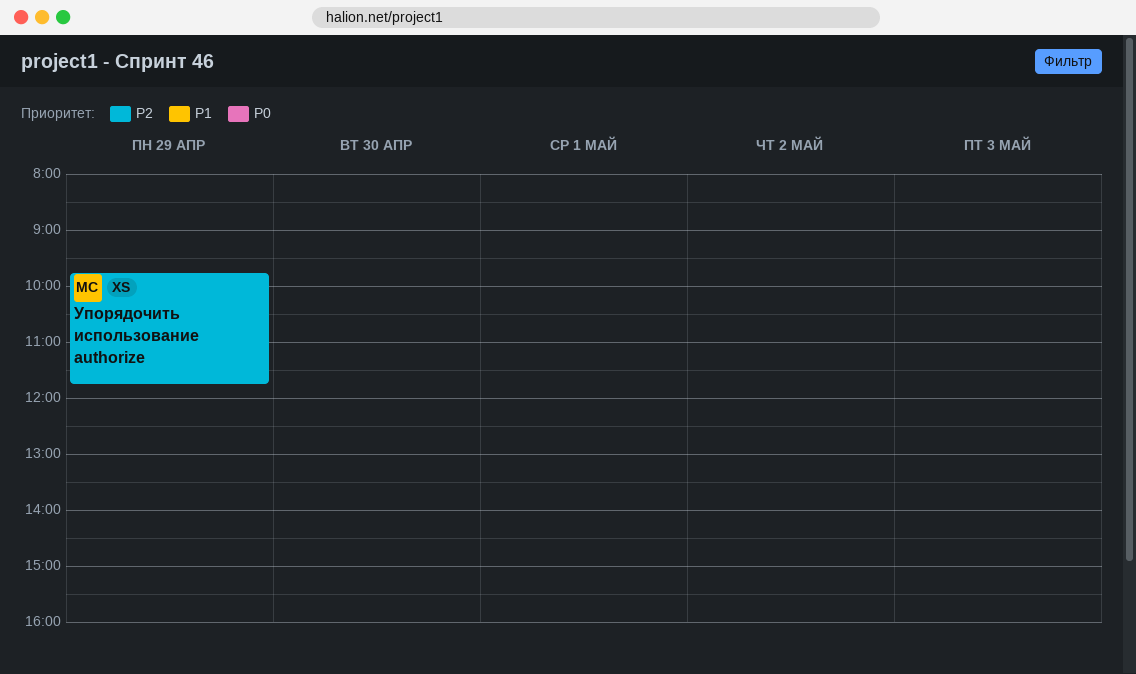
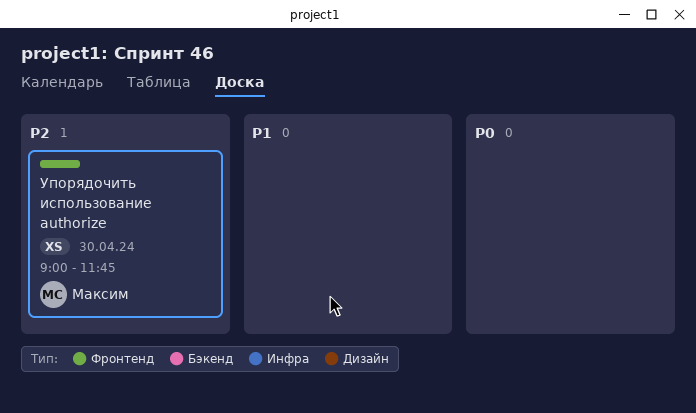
Упорядочить использование authorize, day: Apr 29 -> Apr 30
Упорядочить использование authorize, begins: 09:45 -> 09:00

